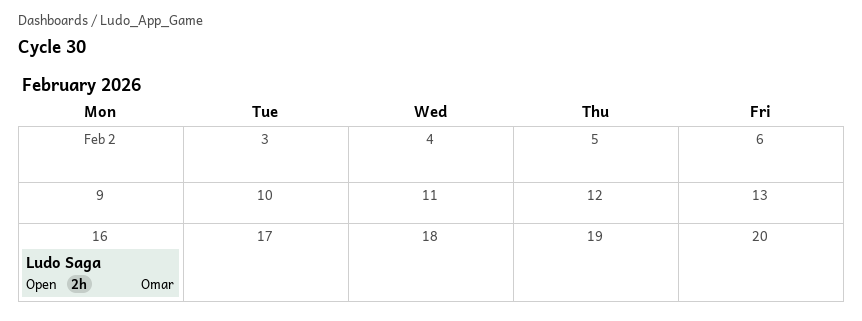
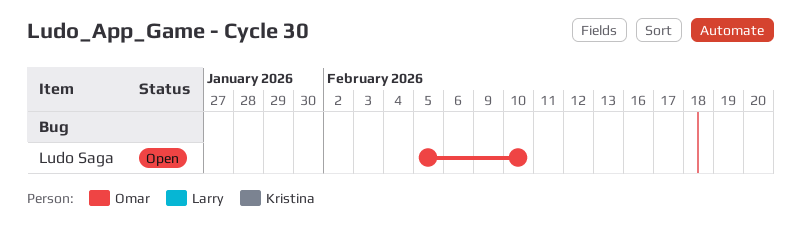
Ludo Saga, due: Feb 16 -> Feb 10

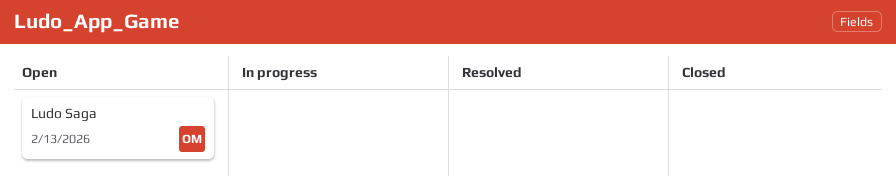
Ludo Saga, due: Feb 10 -> Feb 13

